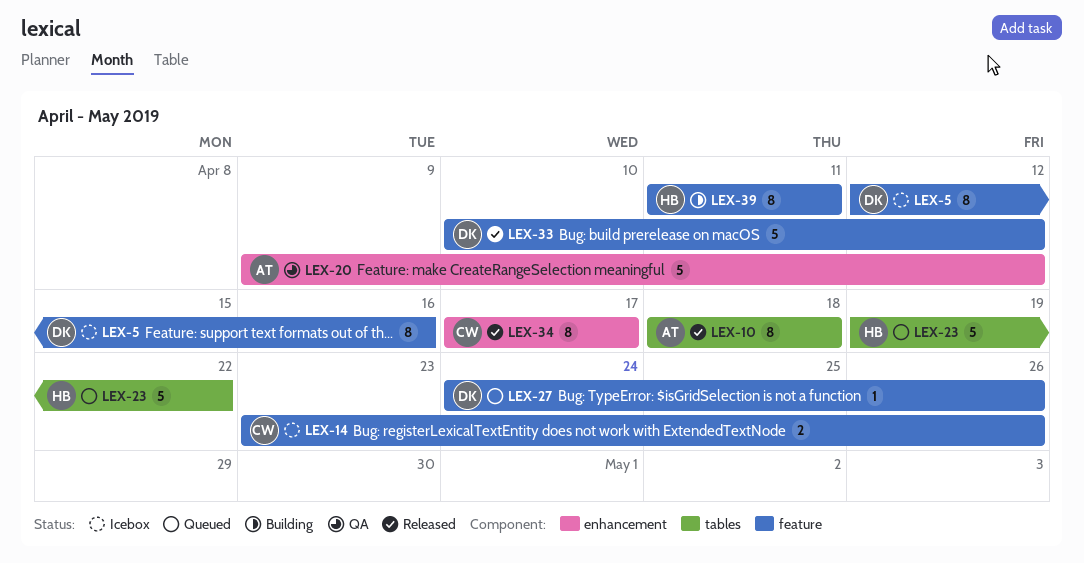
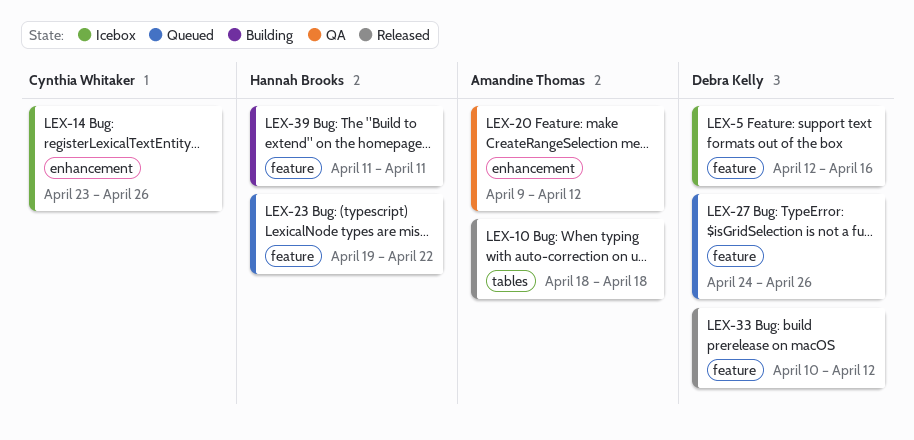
LEX-14, label: feature -> enhancement
LEX-23, label: tables -> feature
LEX-34: present -> none

